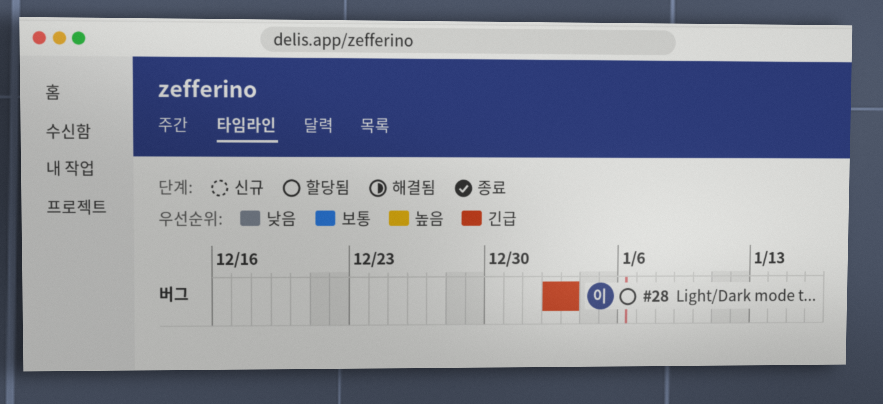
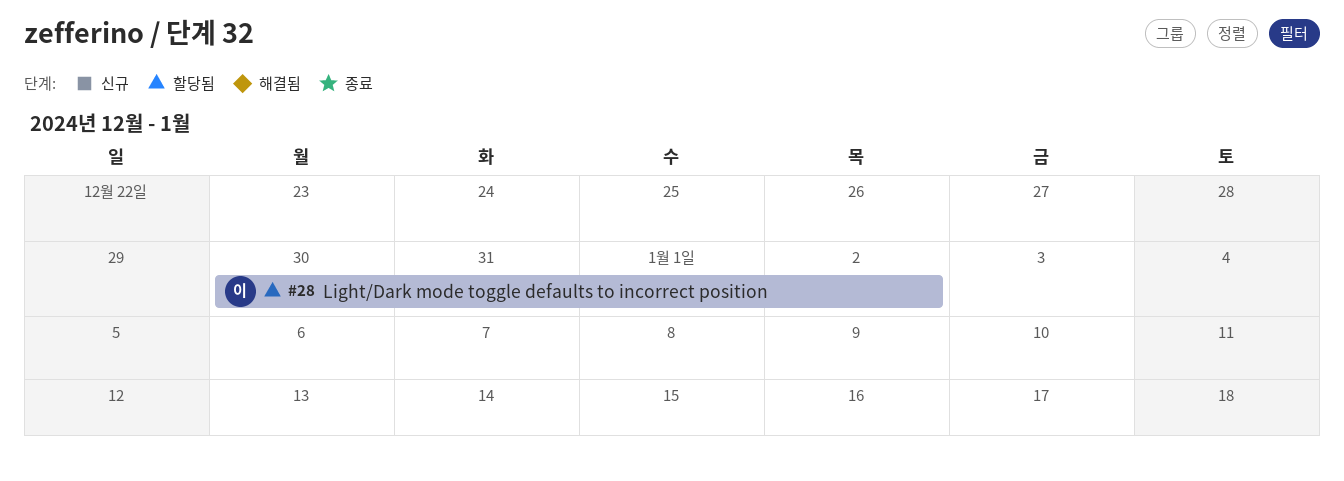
#28, start: Jan 2 -> Dec 30
#28, due: Jan 3 -> Jan 2

